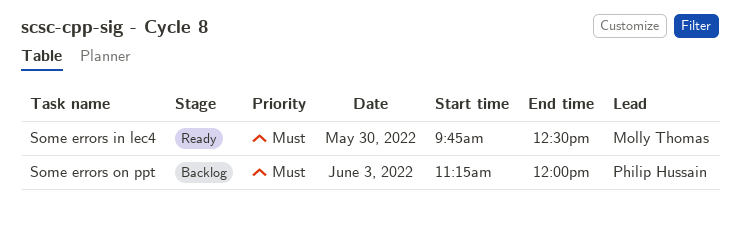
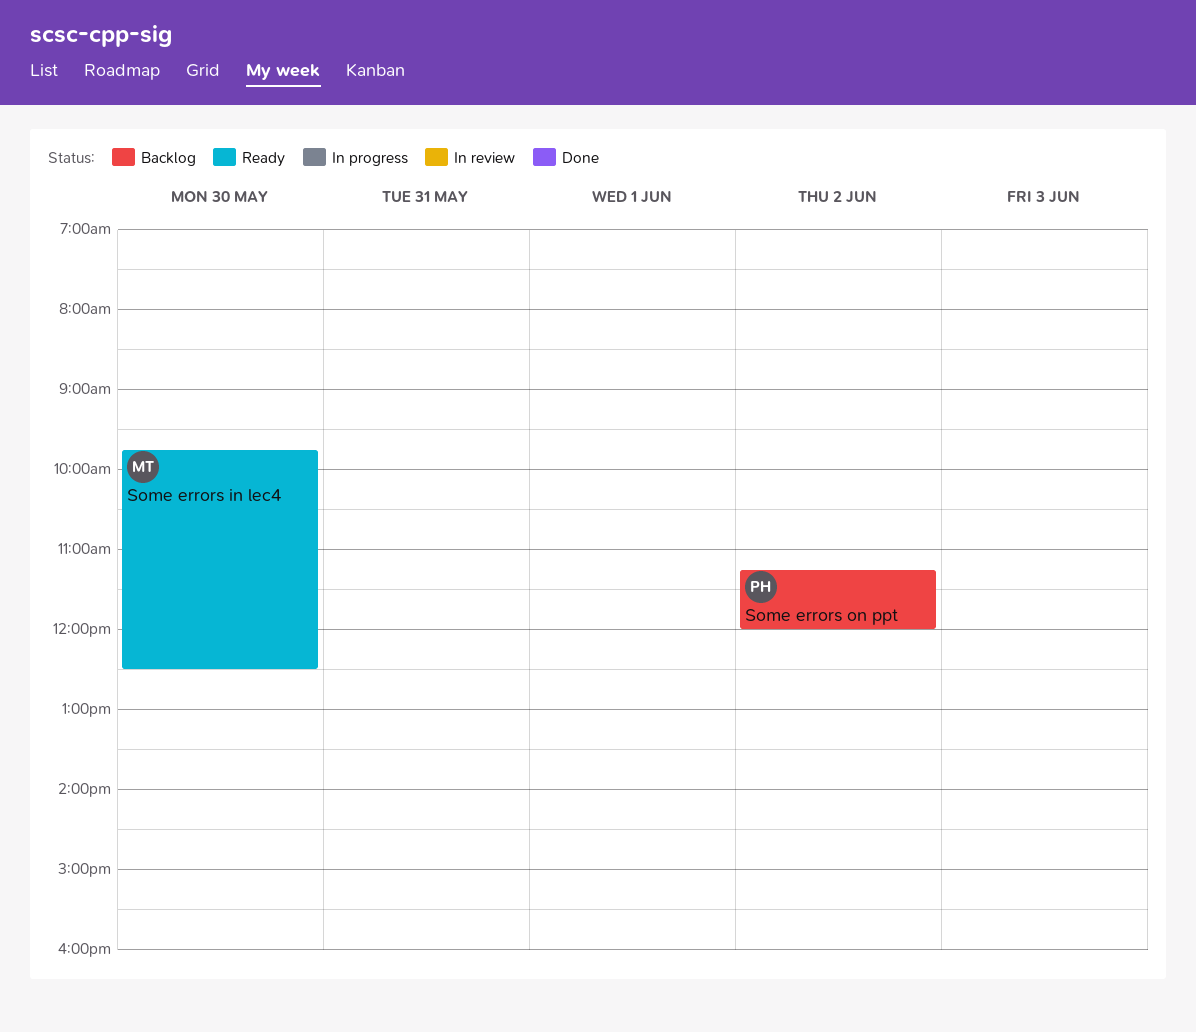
Some errors on ppt, day: Jun 3 -> Jun 2

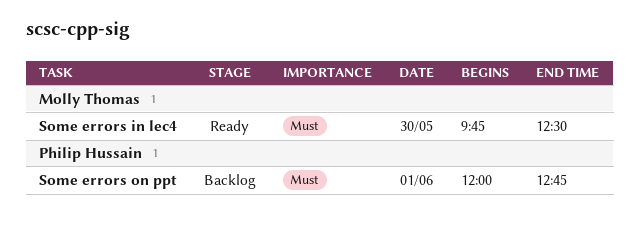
Some errors on ppt, day: Jun 2 -> Jun 1
Some errors on ppt, begins: 11:15 -> 12:00
Some errors on ppt, ends: 12:00 -> 12:45

